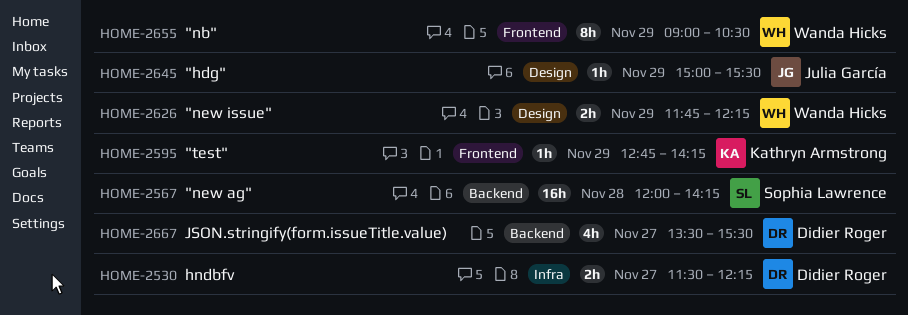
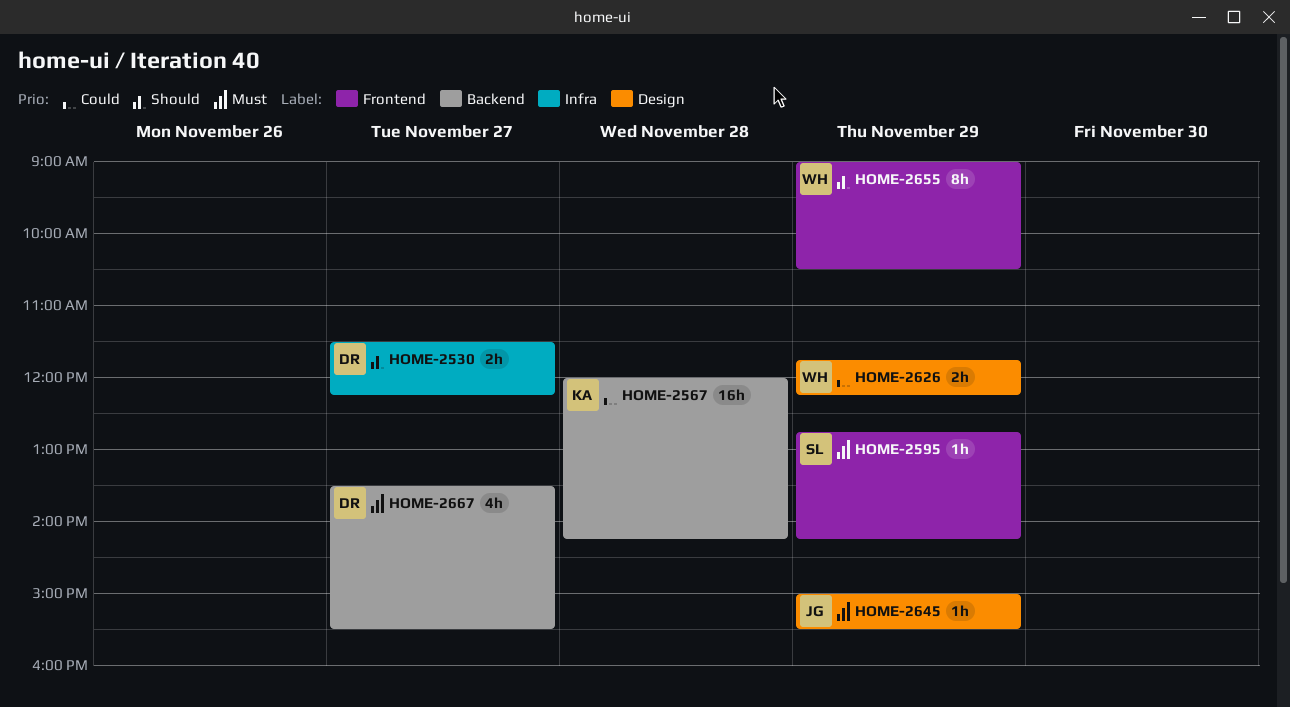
HOME-2567, owner: Sophia Lawrence -> Kathryn Armstrong
HOME-2595, owner: Kathryn Armstrong -> Sophia Lawrence

